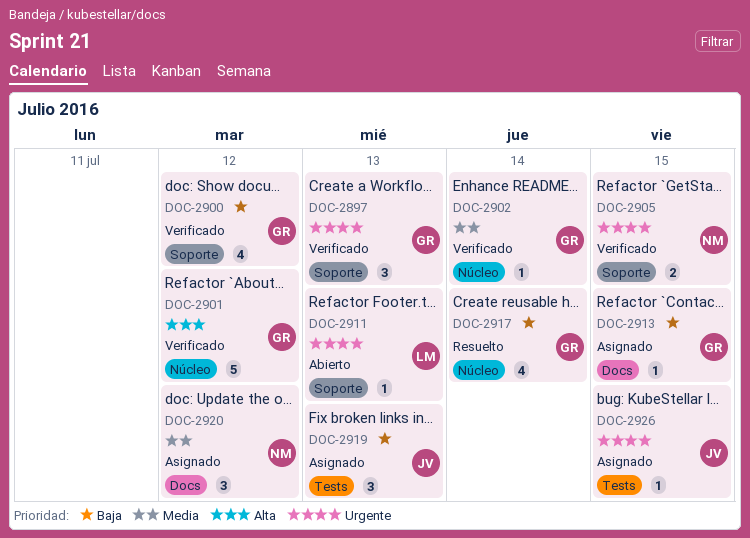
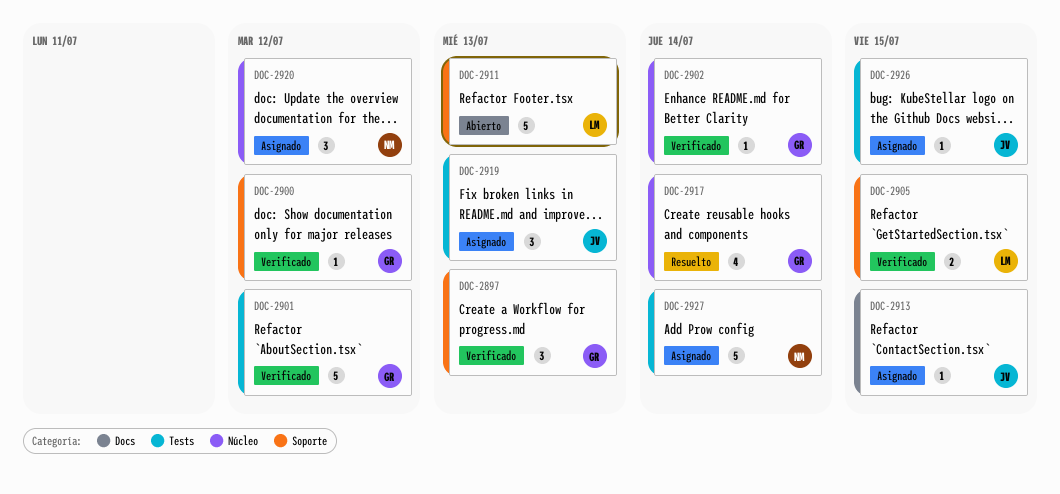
DOC-2900, estimate: 4 -> 1
DOC-2901, label: Núcleo -> Tests
DOC-2905, owner: NM -> LM
DOC-2911, estimate: 1 -> 5
DOC-2913, owner: GR -> JV
DOC-2920, label: Docs -> Núcleo
DOC-2927: none -> present

